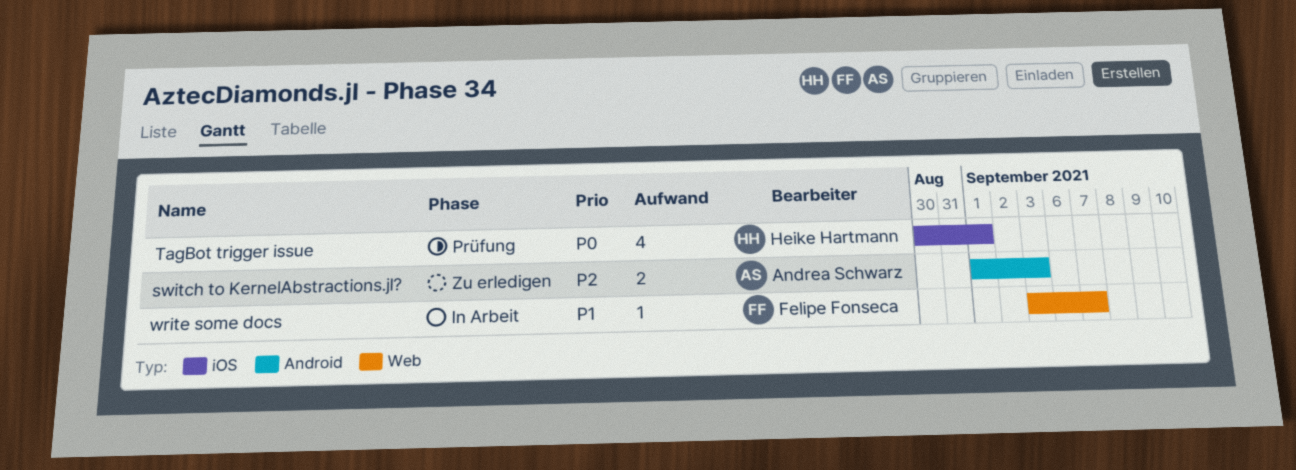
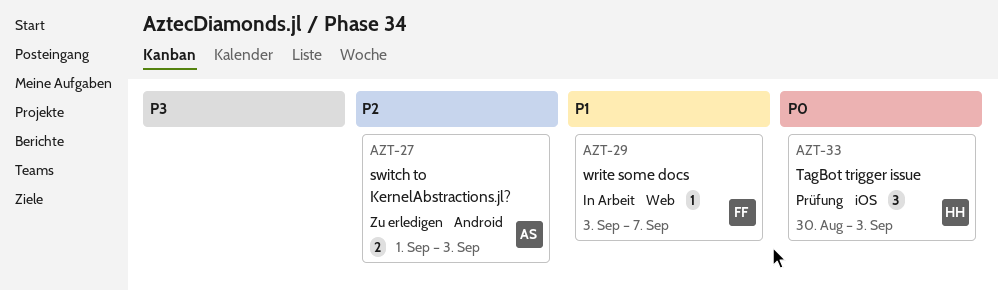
TagBot trigger issue, estimate: 4 -> 3
TagBot trigger issue, due: Sep 1 -> Sep 3

